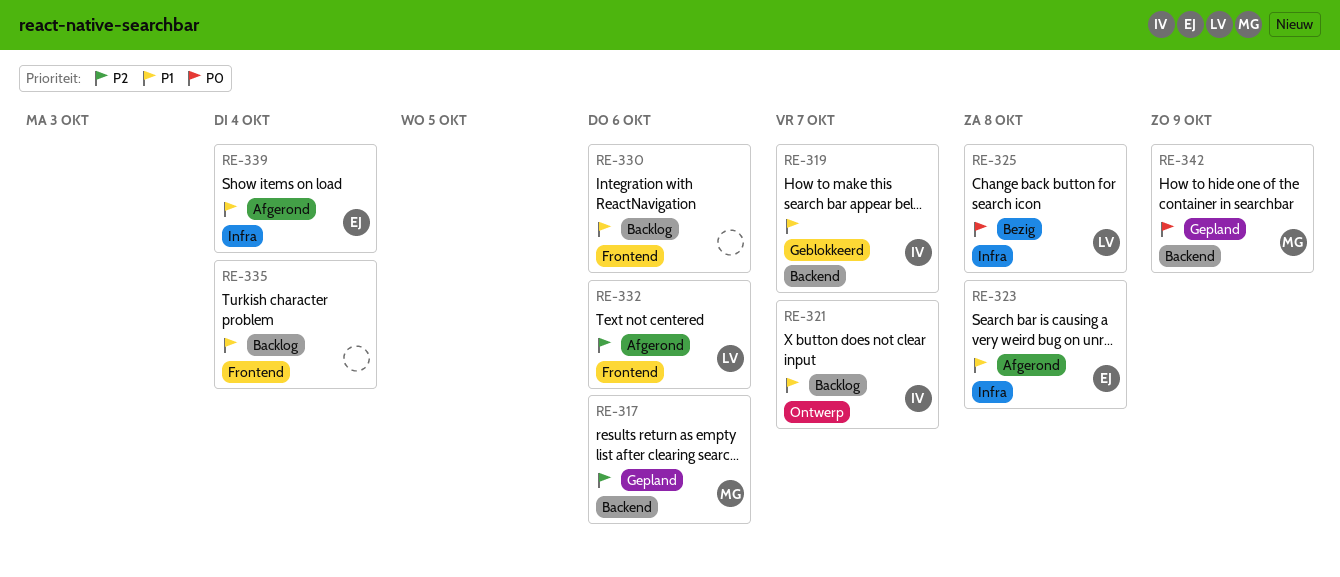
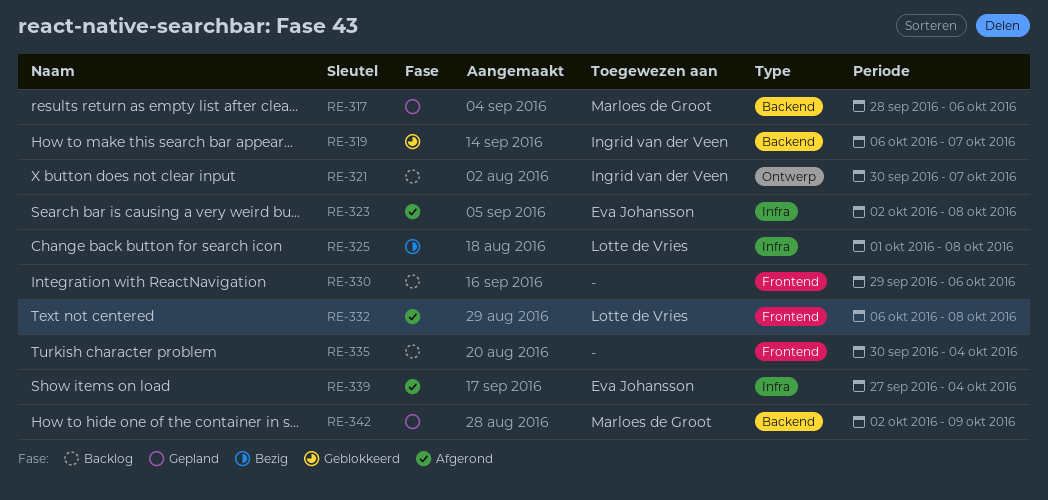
RE-332, due: Oct 6 -> Oct 8

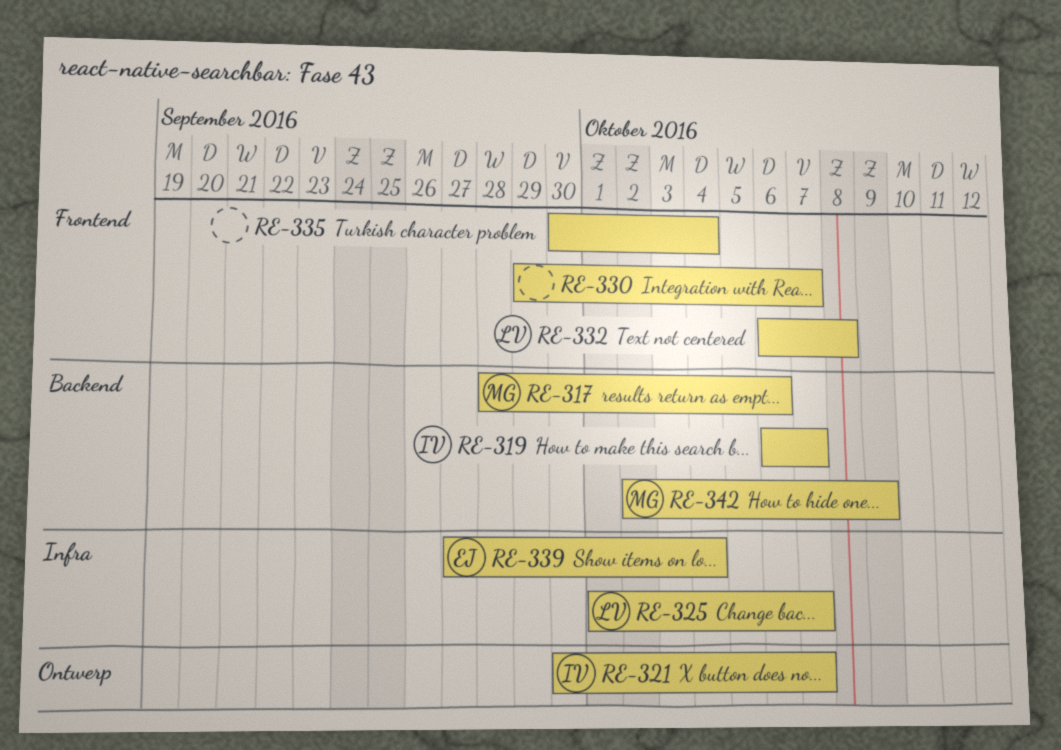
RE-323: present -> none
RE-325, due: Oct 8 -> Oct 7
RE-330, due: Oct 6 -> Oct 7

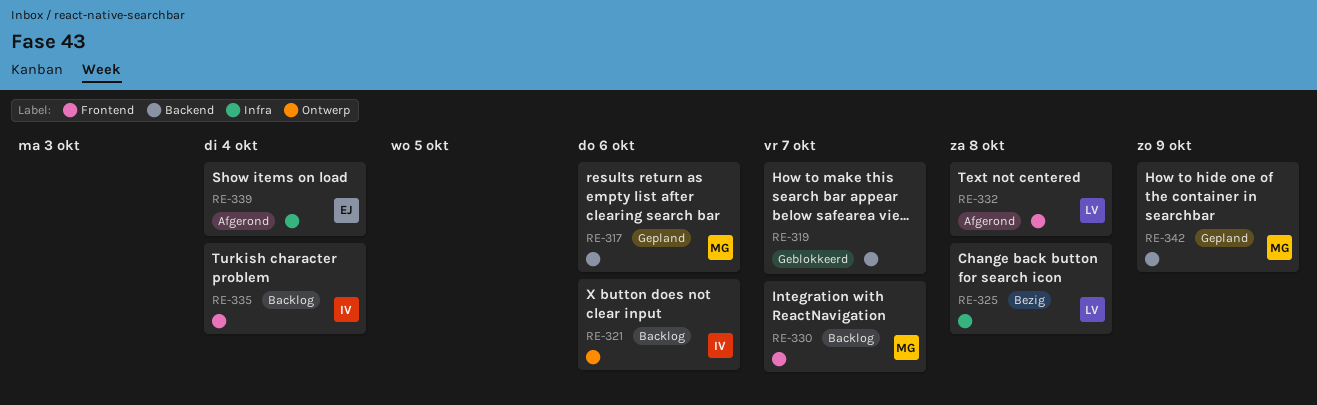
RE-319, owner: IV -> none
RE-321, due: Oct 7 -> Oct 6
RE-325, due: Oct 7 -> Oct 8
RE-330, owner: none -> MG
RE-335, owner: none -> IV

